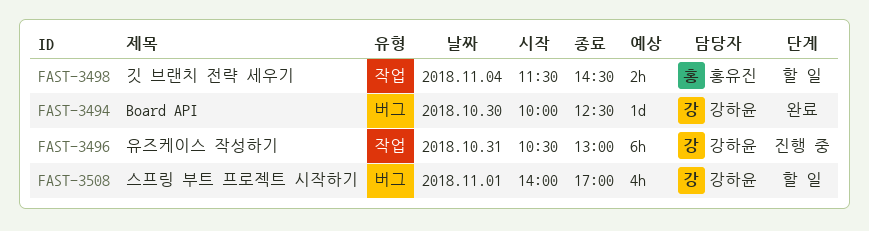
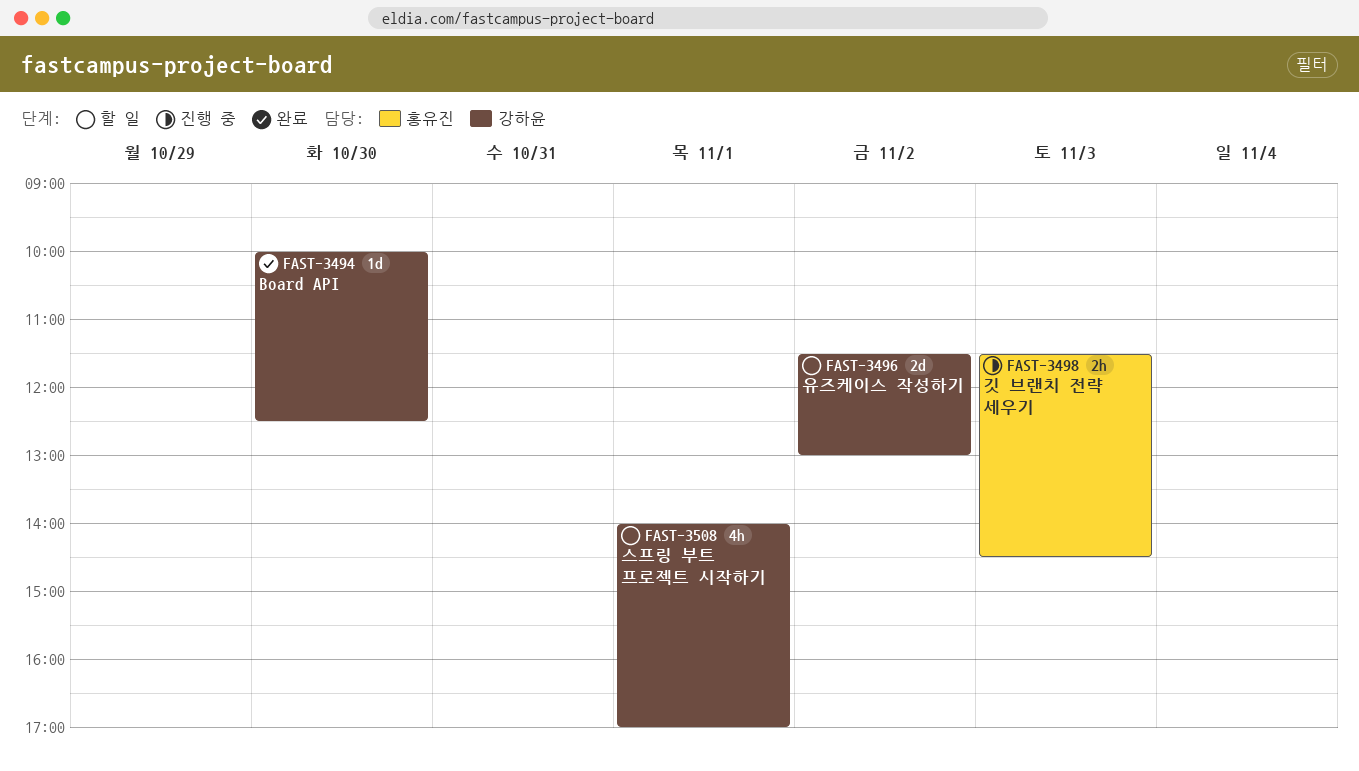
FAST-3496, status: 진행 중 -> 할 일
FAST-3496, estimate: 6h -> 2d
FAST-3496, day: Oct 31 -> Nov 2
FAST-3496, begins: 10:30 -> 11:30
FAST-3498, status: 할 일 -> 진행 중
FAST-3498, day: Nov 4 -> Nov 3

